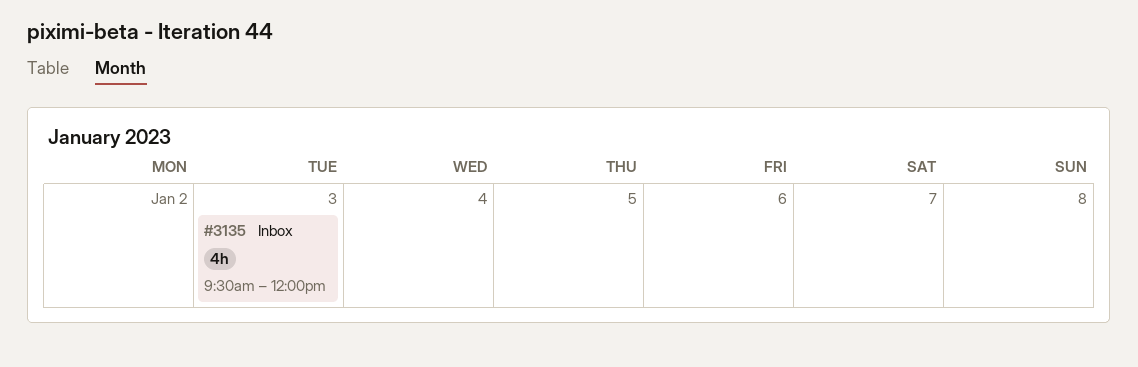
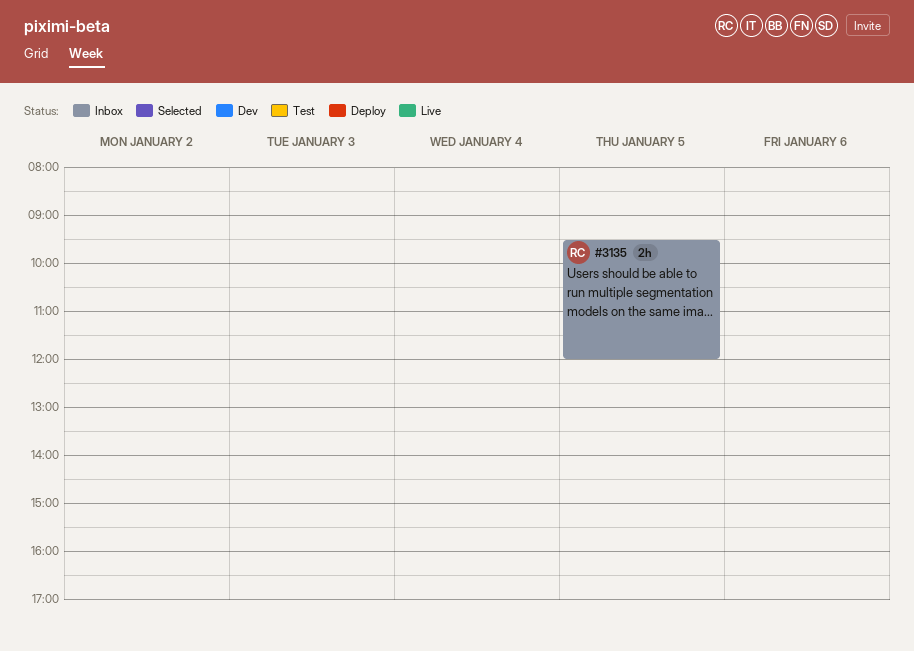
#3135, estimate: 4h -> 2h
#3135, day: Jan 3 -> Jan 5

